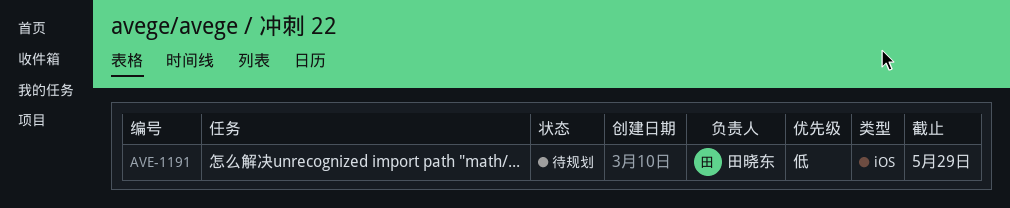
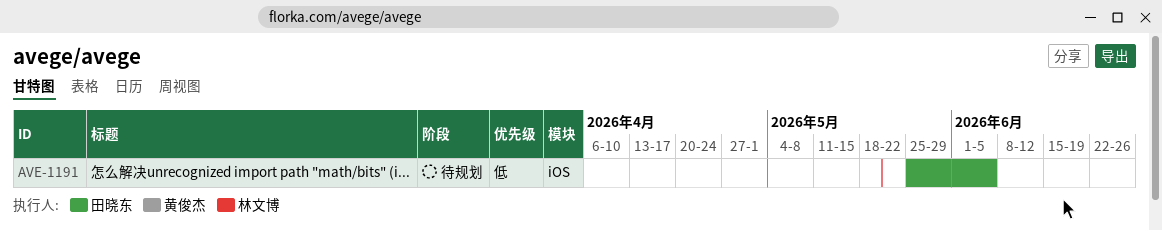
AVE-1191, due: May 29 -> Jun 5

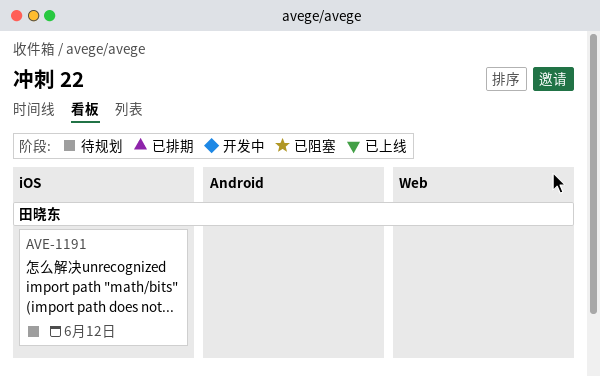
AVE-1191, due: Jun 5 -> Jun 12

